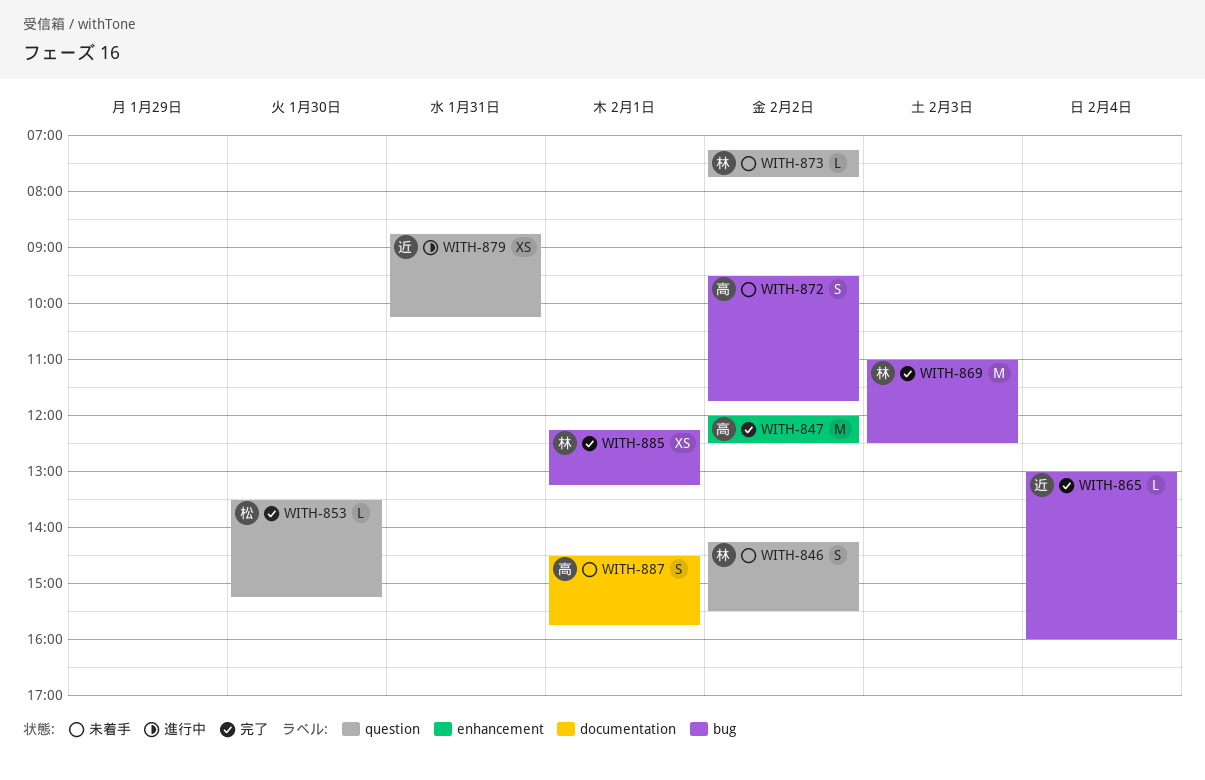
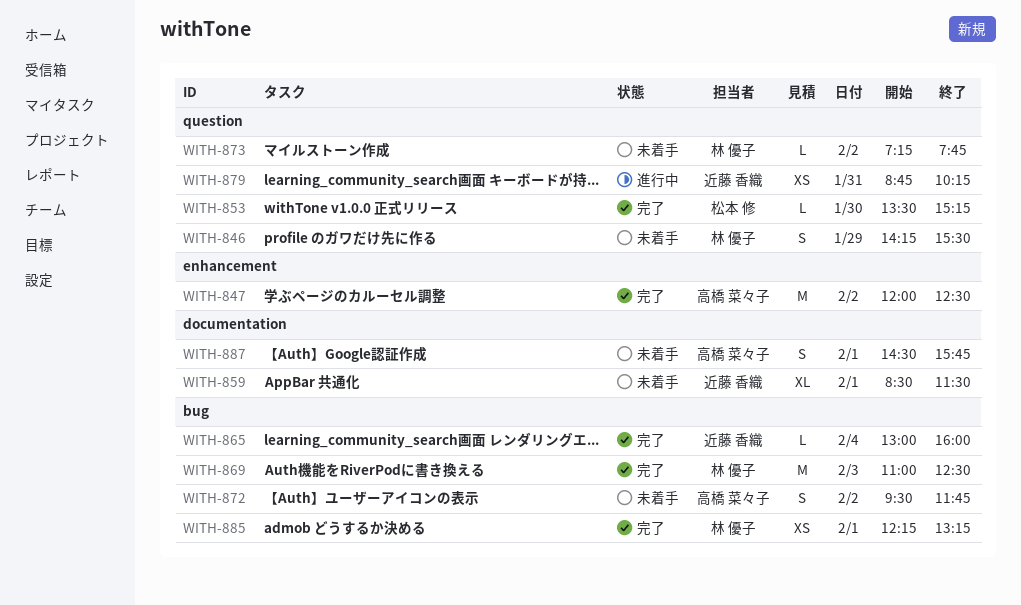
WITH-846, day: Feb 2 -> Jan 29
WITH-859: none -> present

